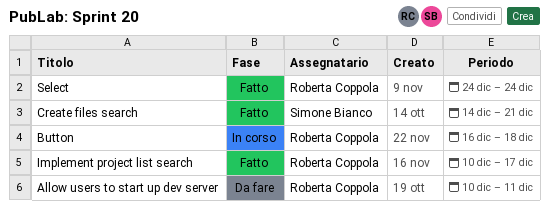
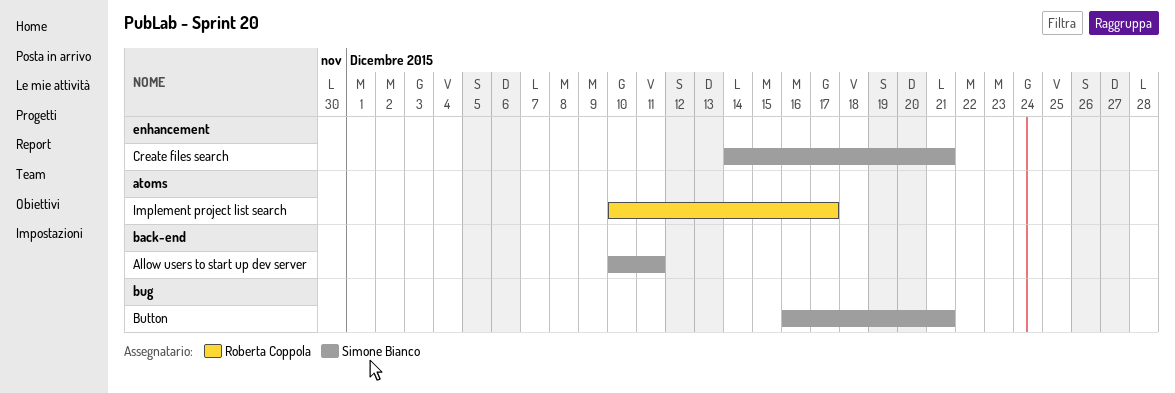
Allow users to start up dev server, owner: Roberta Coppola -> Simone Bianco
Button, owner: Roberta Coppola -> Simone Bianco
Button, due: Dec 18 -> Dec 21
Select: present -> none

